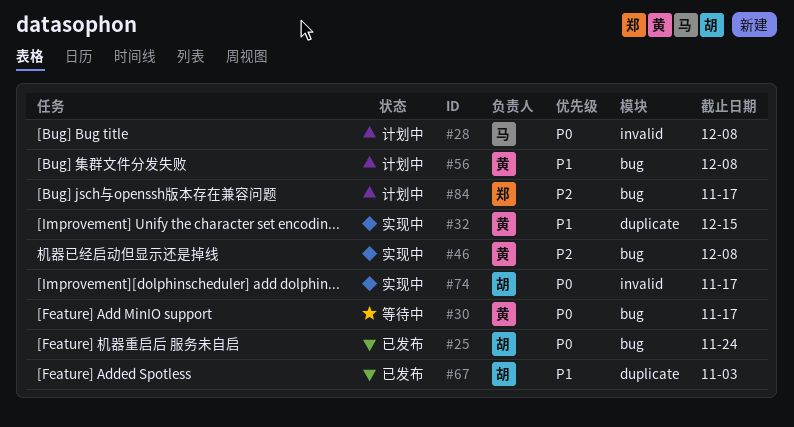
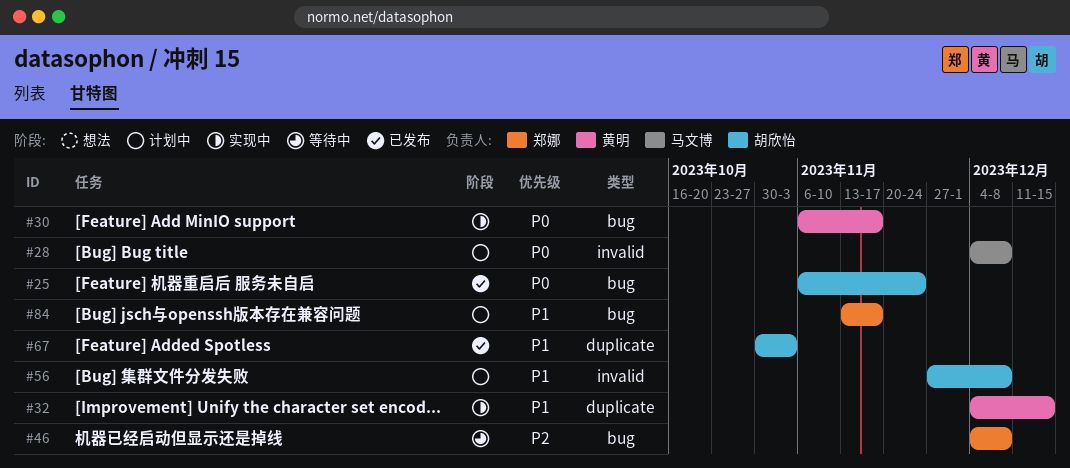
#30, status: 等待中 -> 实现中
#46, status: 实现中 -> 等待中
#46, owner: 黄明 -> 郑娜
#56, owner: 黄明 -> 胡欣怡
#56, label: bug -> invalid
#74: present -> none
#84, priority: P2 -> P1

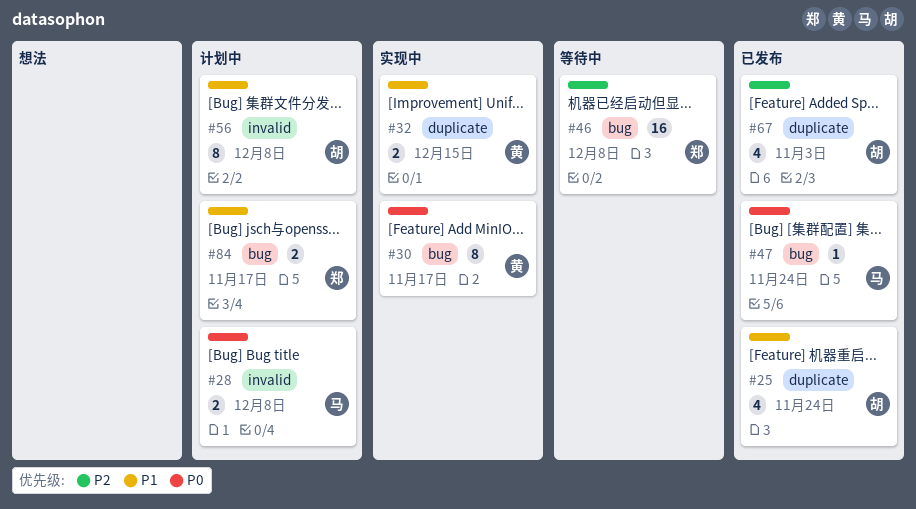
#25, priority: P0 -> P1
#25, label: bug -> duplicate
#47: none -> present
#67, priority: P1 -> P2

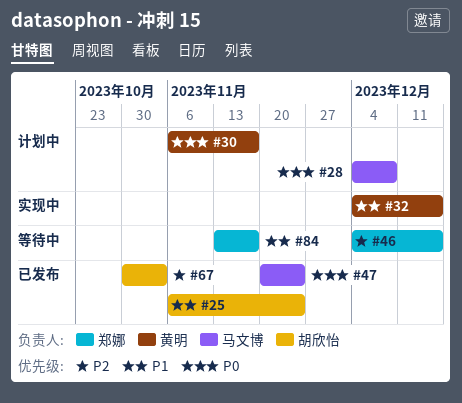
#30, status: 实现中 -> 计划中
#46, due: Dec 8 -> Dec 15
#56: present -> none
#84, status: 计划中 -> 等待中

